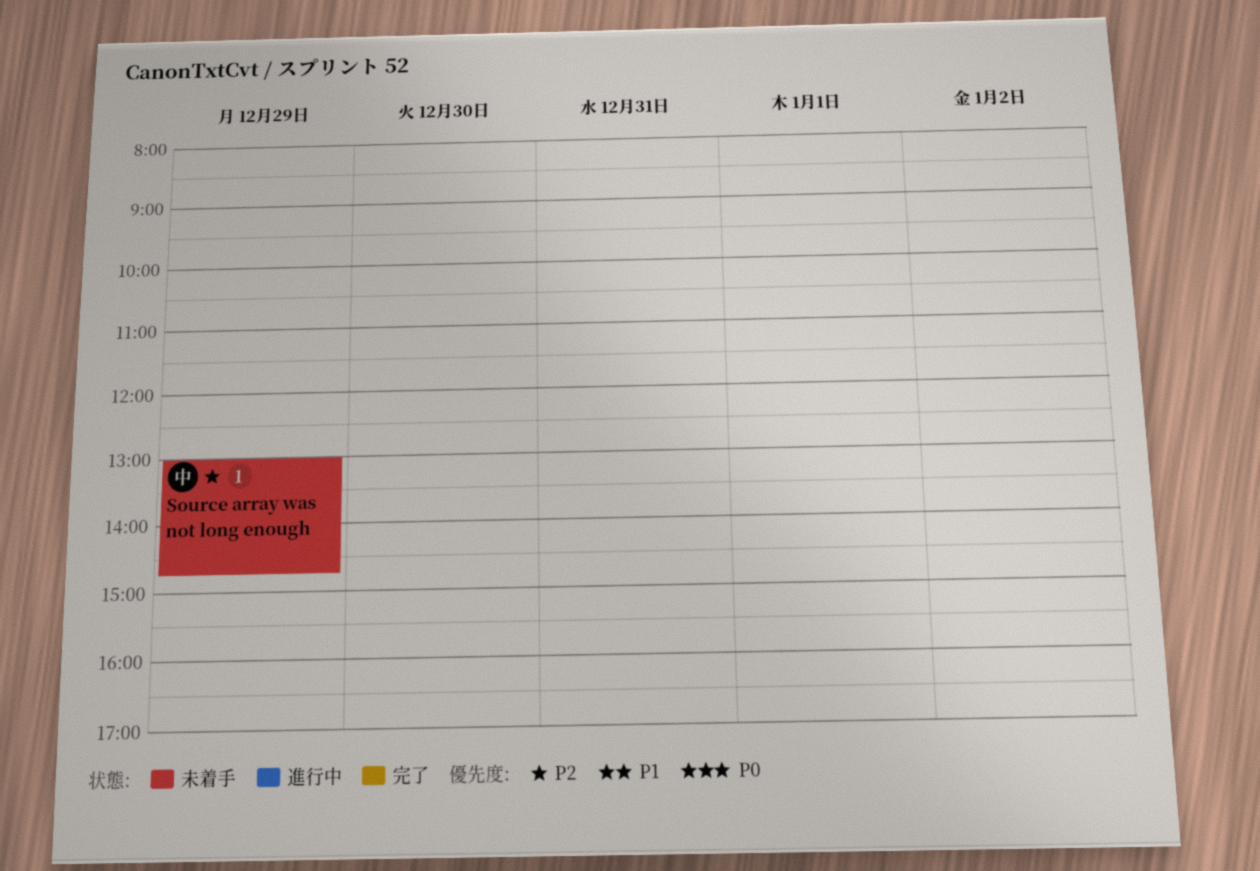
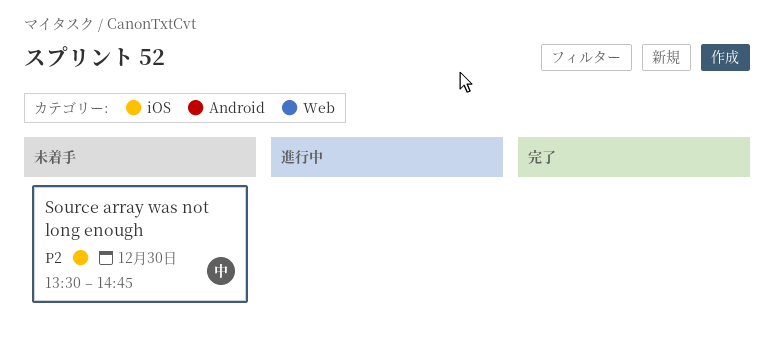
Source array was not long enough, day: Dec 29 -> Dec 30
Source array was not long enough, begins: 13:00 -> 13:30

